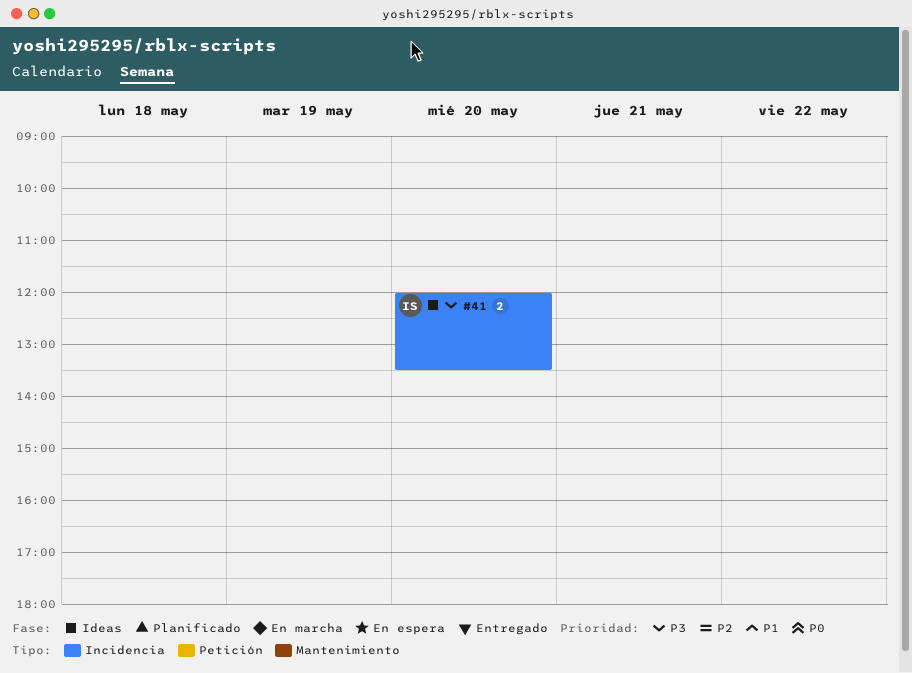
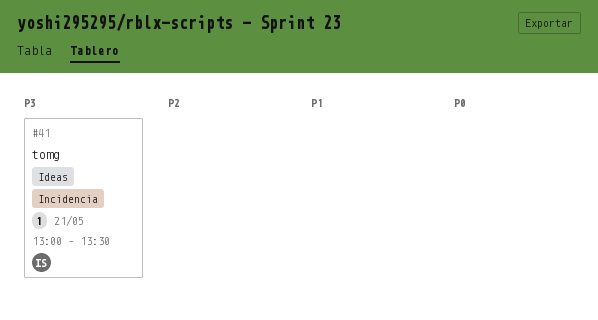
#41, estimate: 2 -> 1
#41, day: May 20 -> May 21
#41, begins: 12:00 -> 13:00

